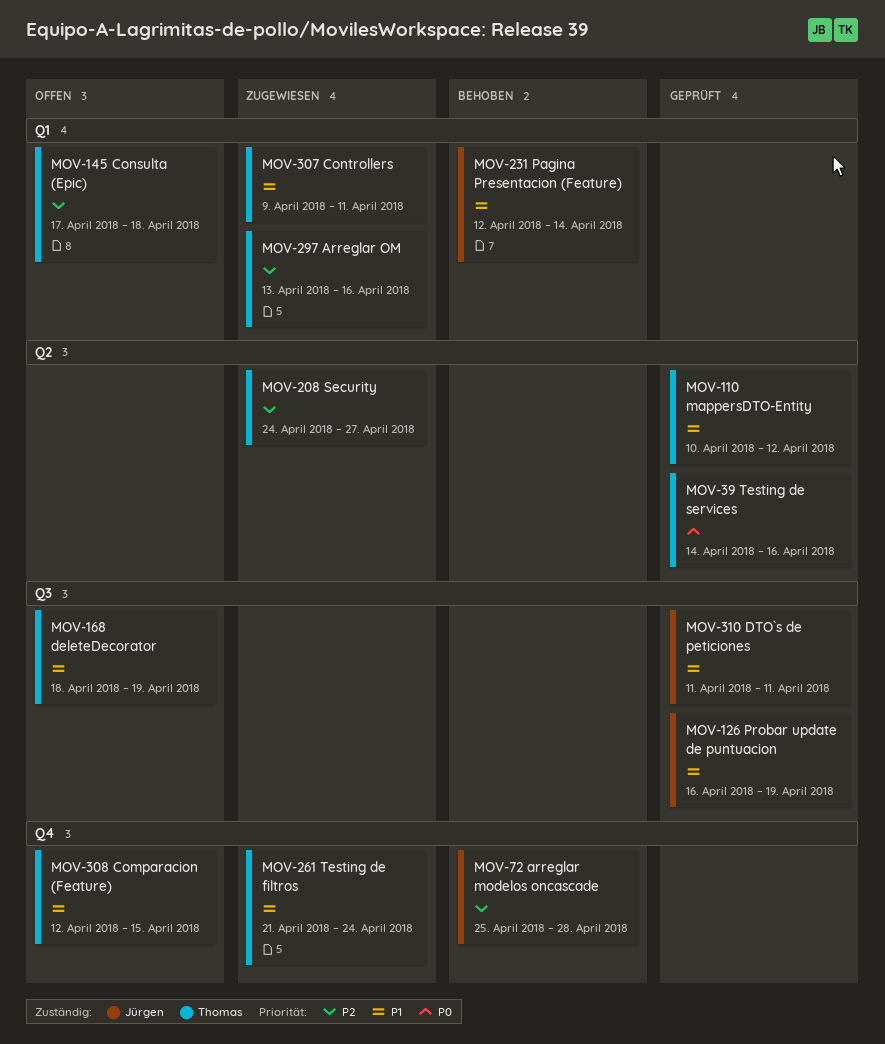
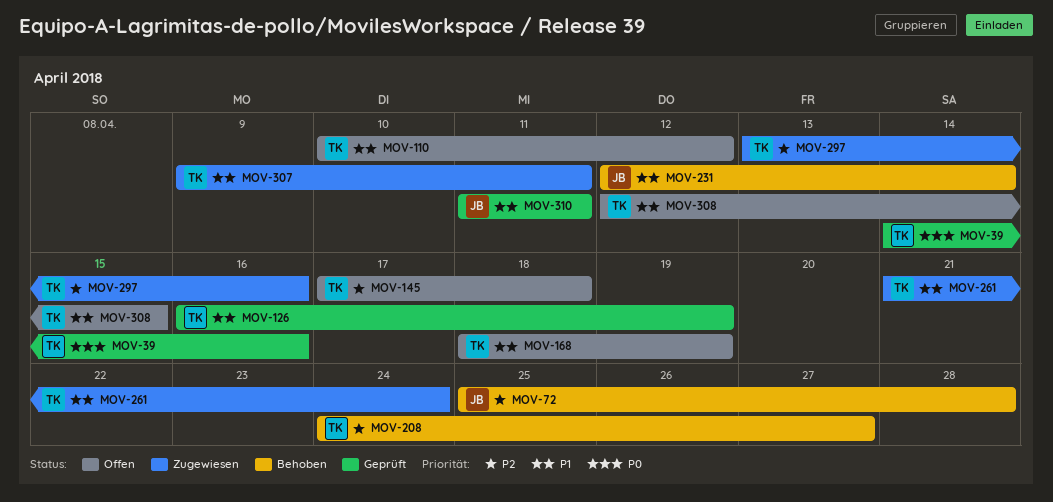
MOV-110, status: Geprüft -> Offen
MOV-126, owner: Jürgen -> Thomas
MOV-208, status: Zugewiesen -> Behoben

